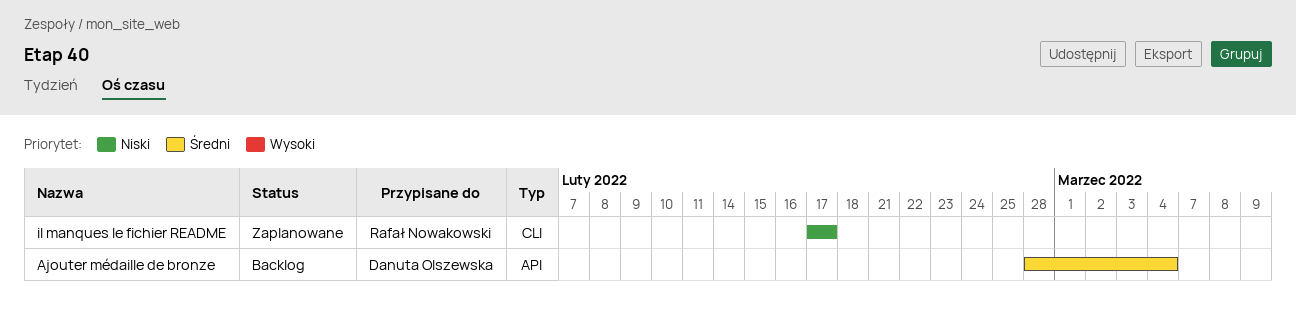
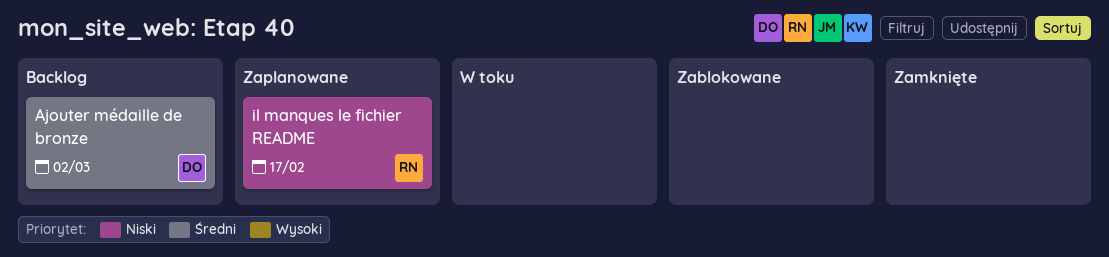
Ajouter médaille de bronze, due: Mar 4 -> Mar 2

